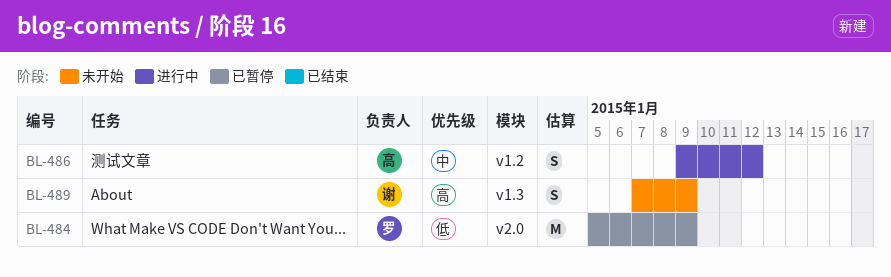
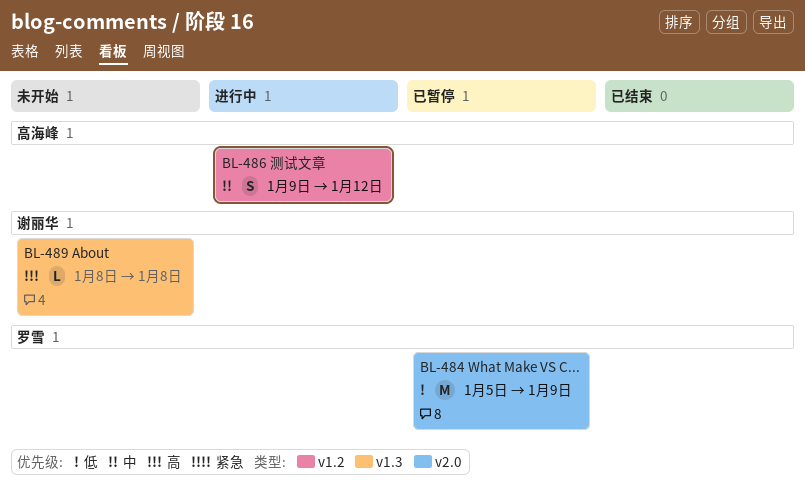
BL-489, estimate: S -> L
BL-489, start: Jan 7 -> Jan 8
BL-489, due: Jan 9 -> Jan 8

